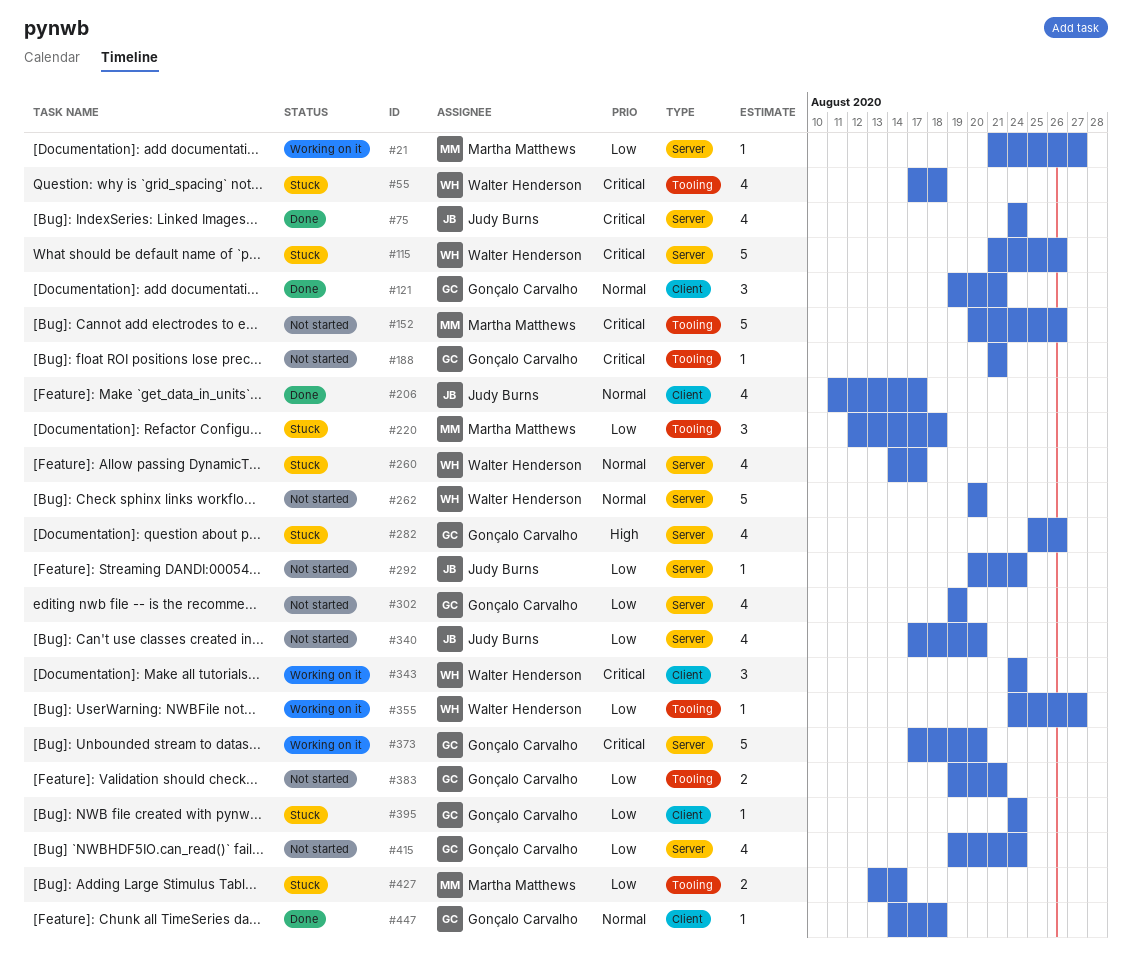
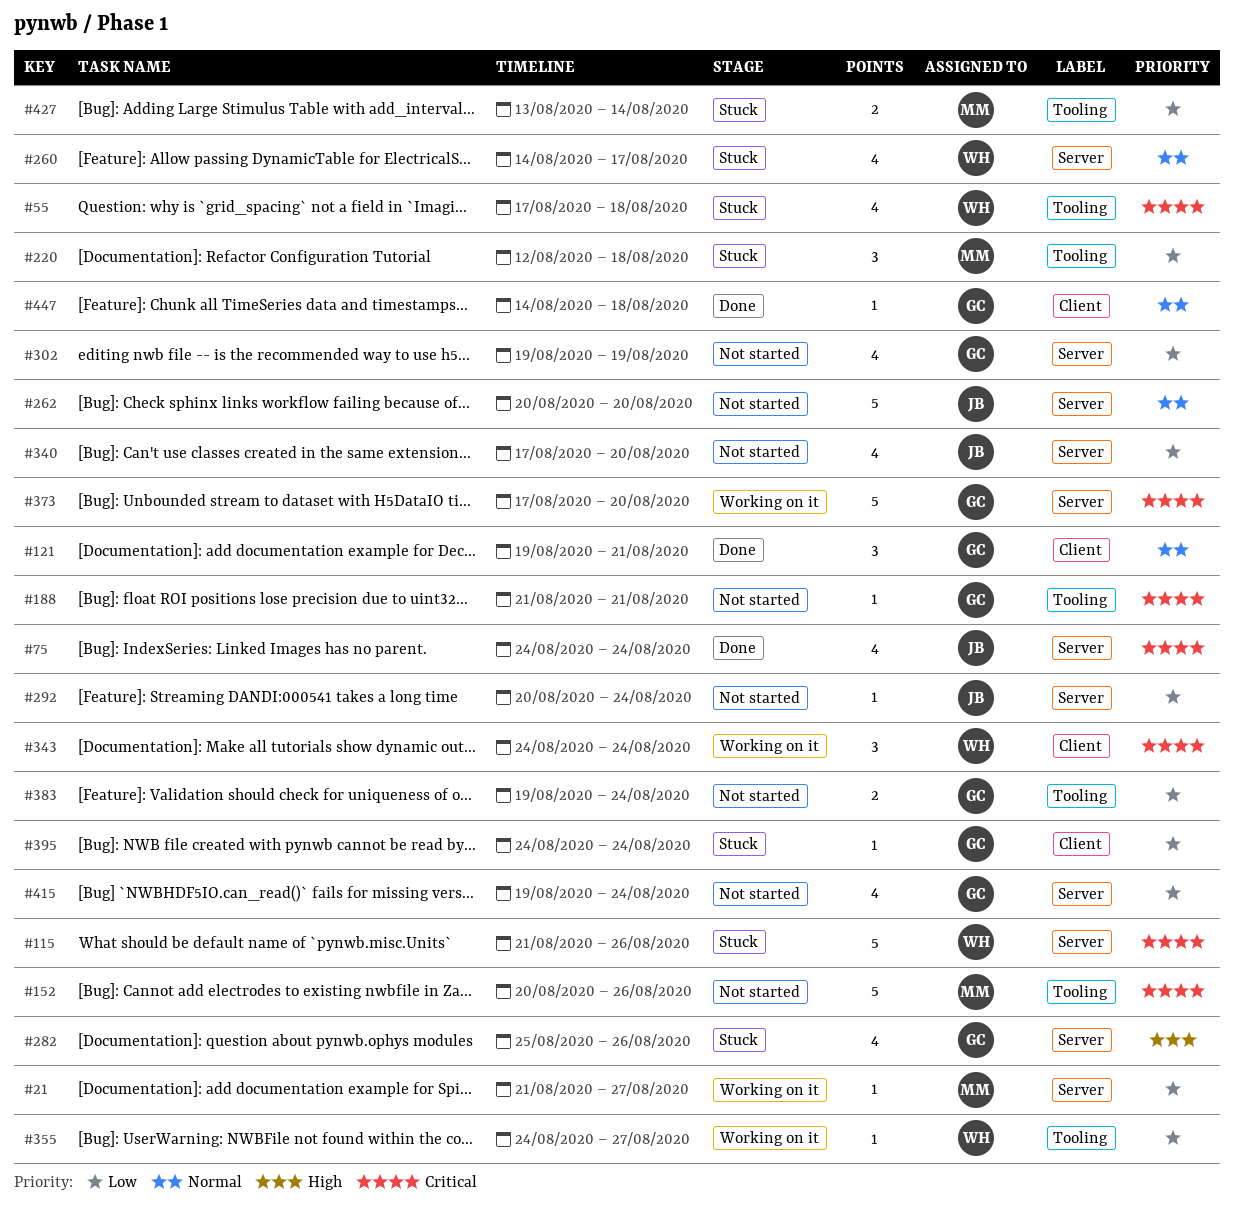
#206: present -> none
#262, owner: Walter Henderson -> Judy Burns
#383, due: Aug 21 -> Aug 24

